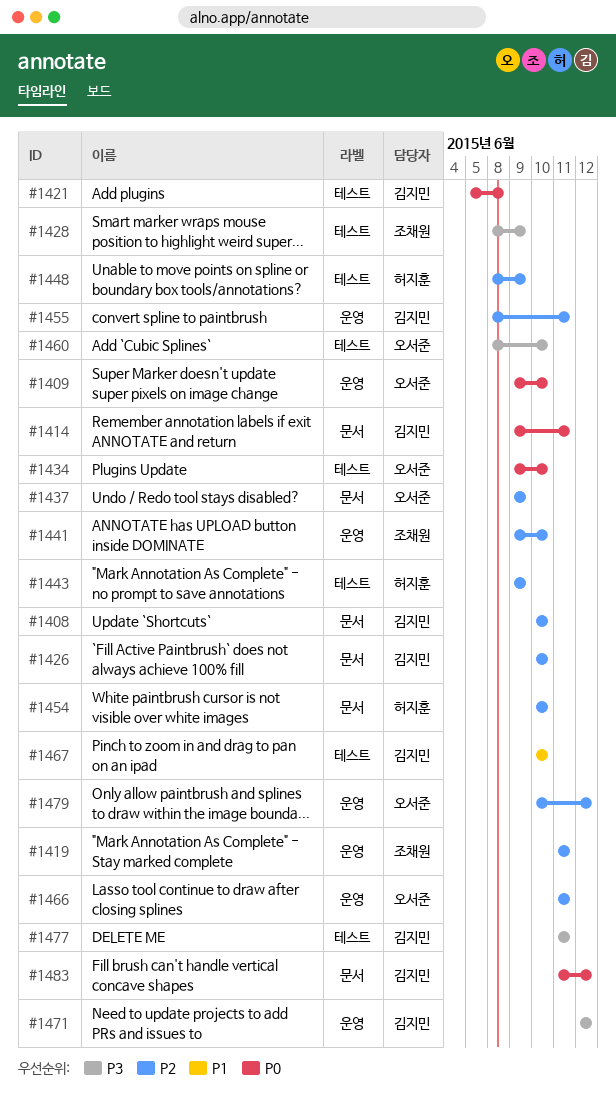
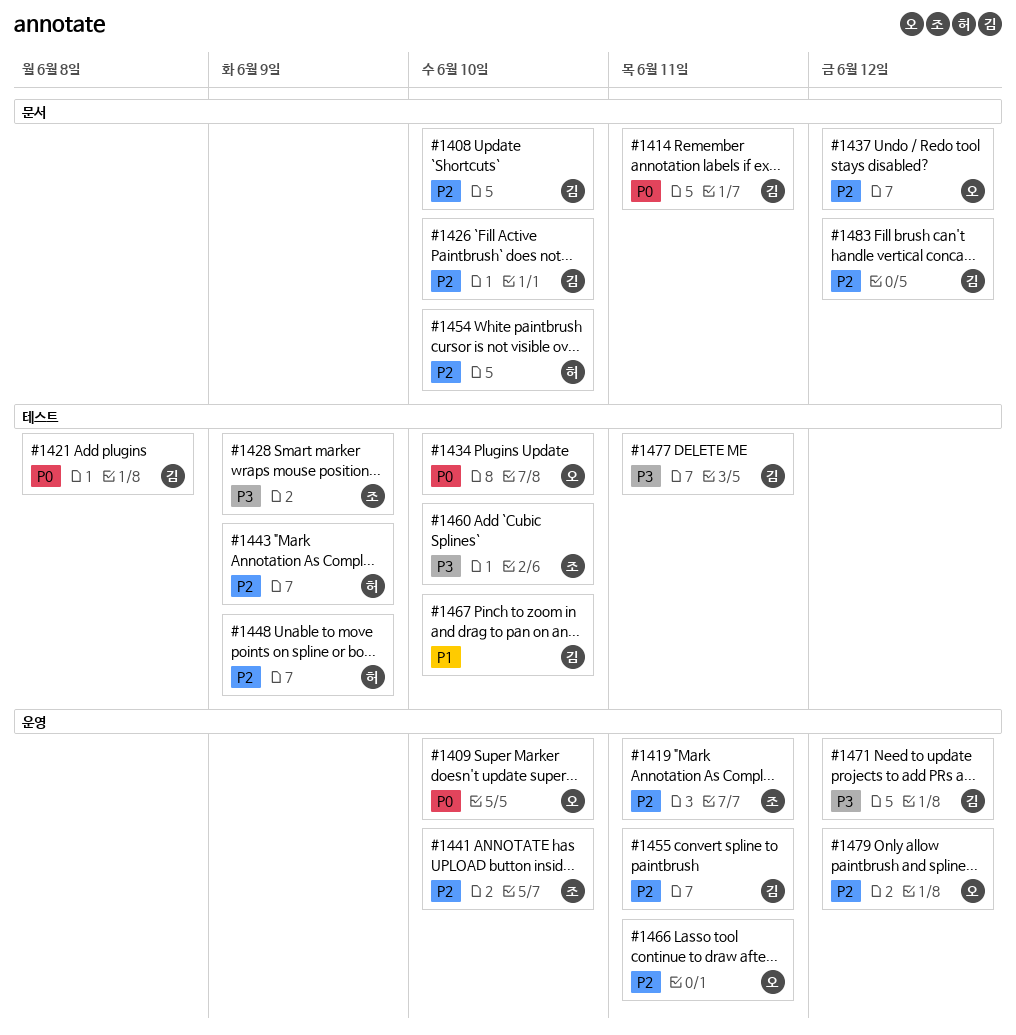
#1437, due: Jun 9 -> Jun 12
#1460, owner: 오서준 -> 조채원
#1483, priority: P0 -> P2

